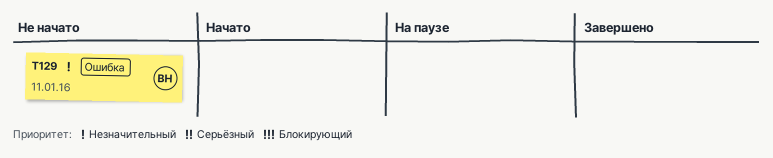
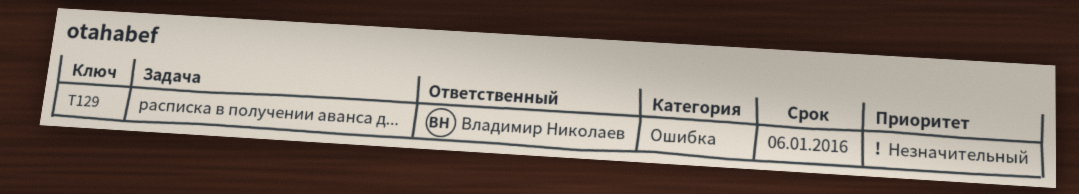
T129, due: Jan 11 -> Jan 6

